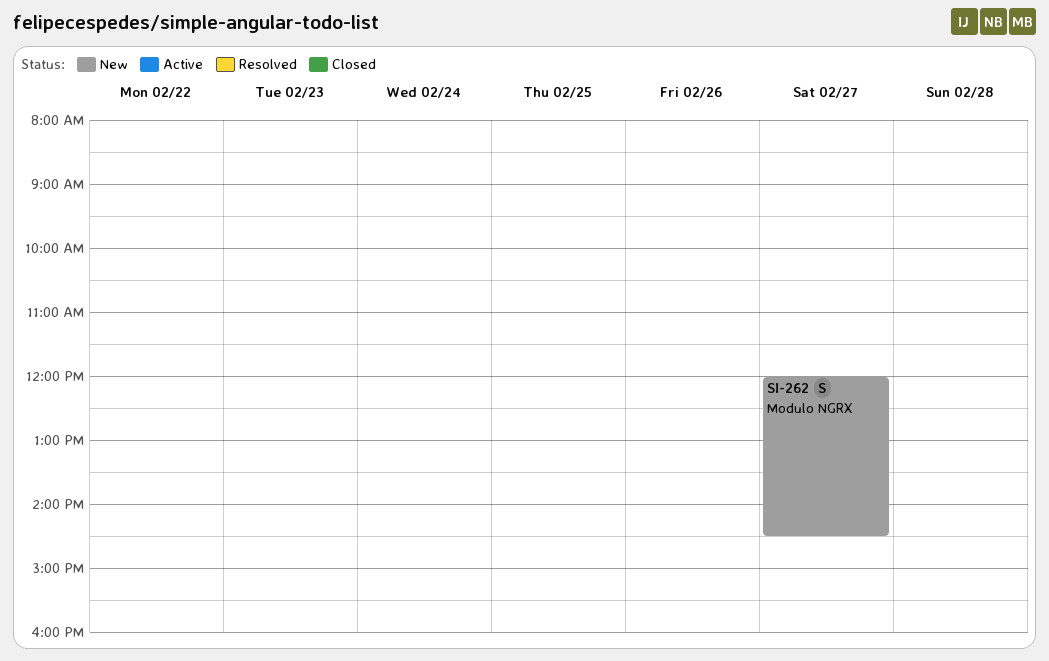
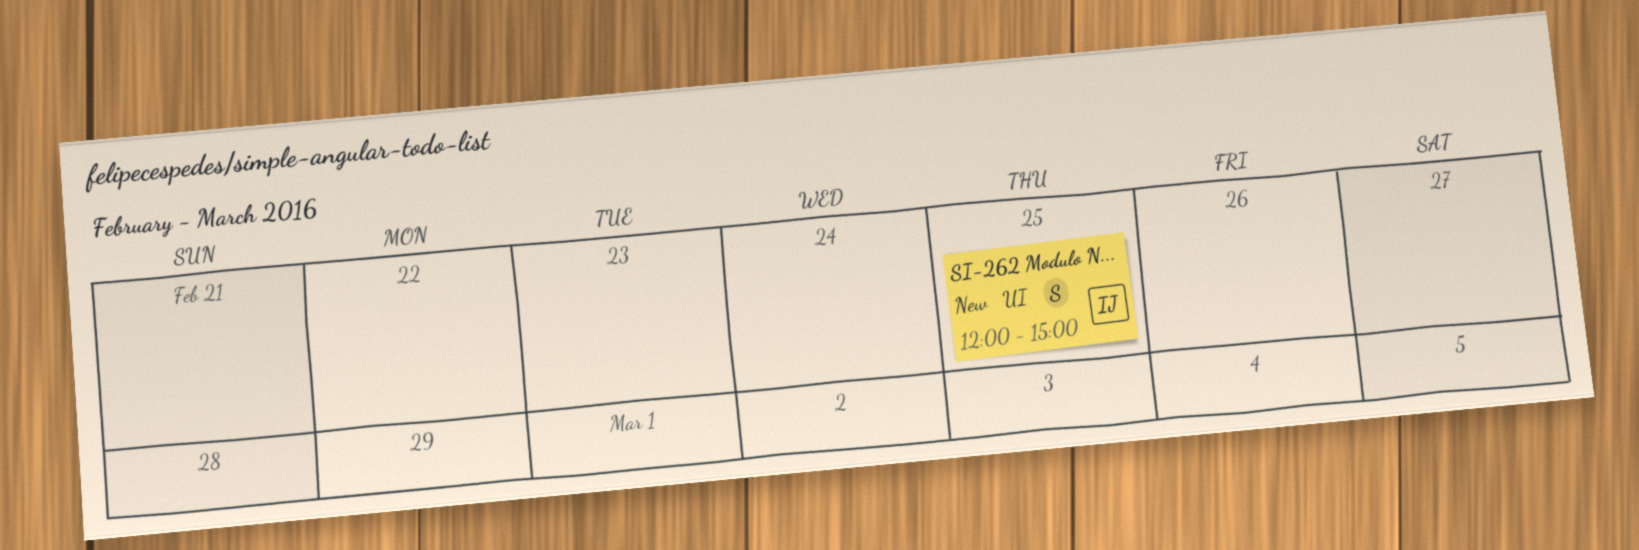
SI-262, day: Feb 27 -> Feb 25
SI-262, ends: 14:30 -> 15:00

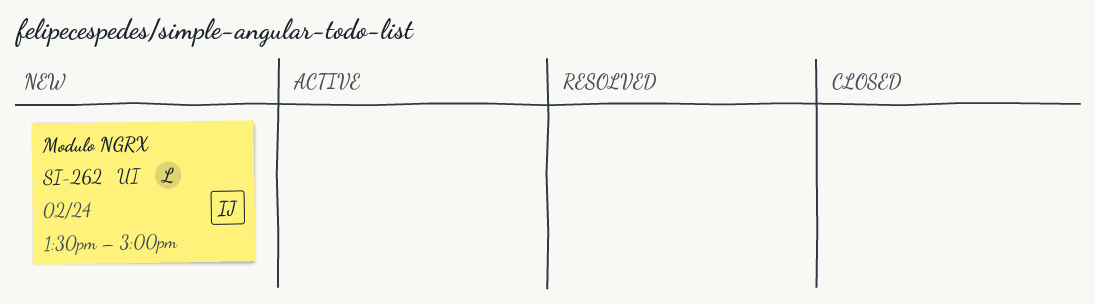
SI-262, estimate: S -> L
SI-262, day: Feb 25 -> Feb 24
SI-262, begins: 12:00 -> 13:30

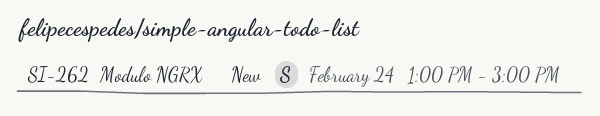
SI-262, estimate: L -> S
SI-262, begins: 13:30 -> 13:00

